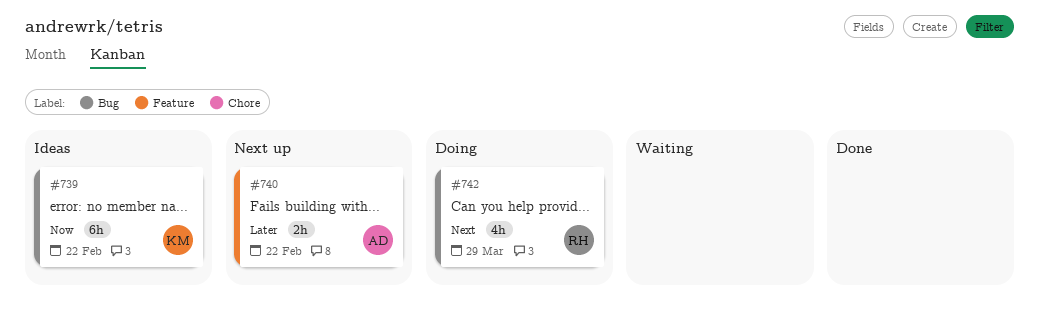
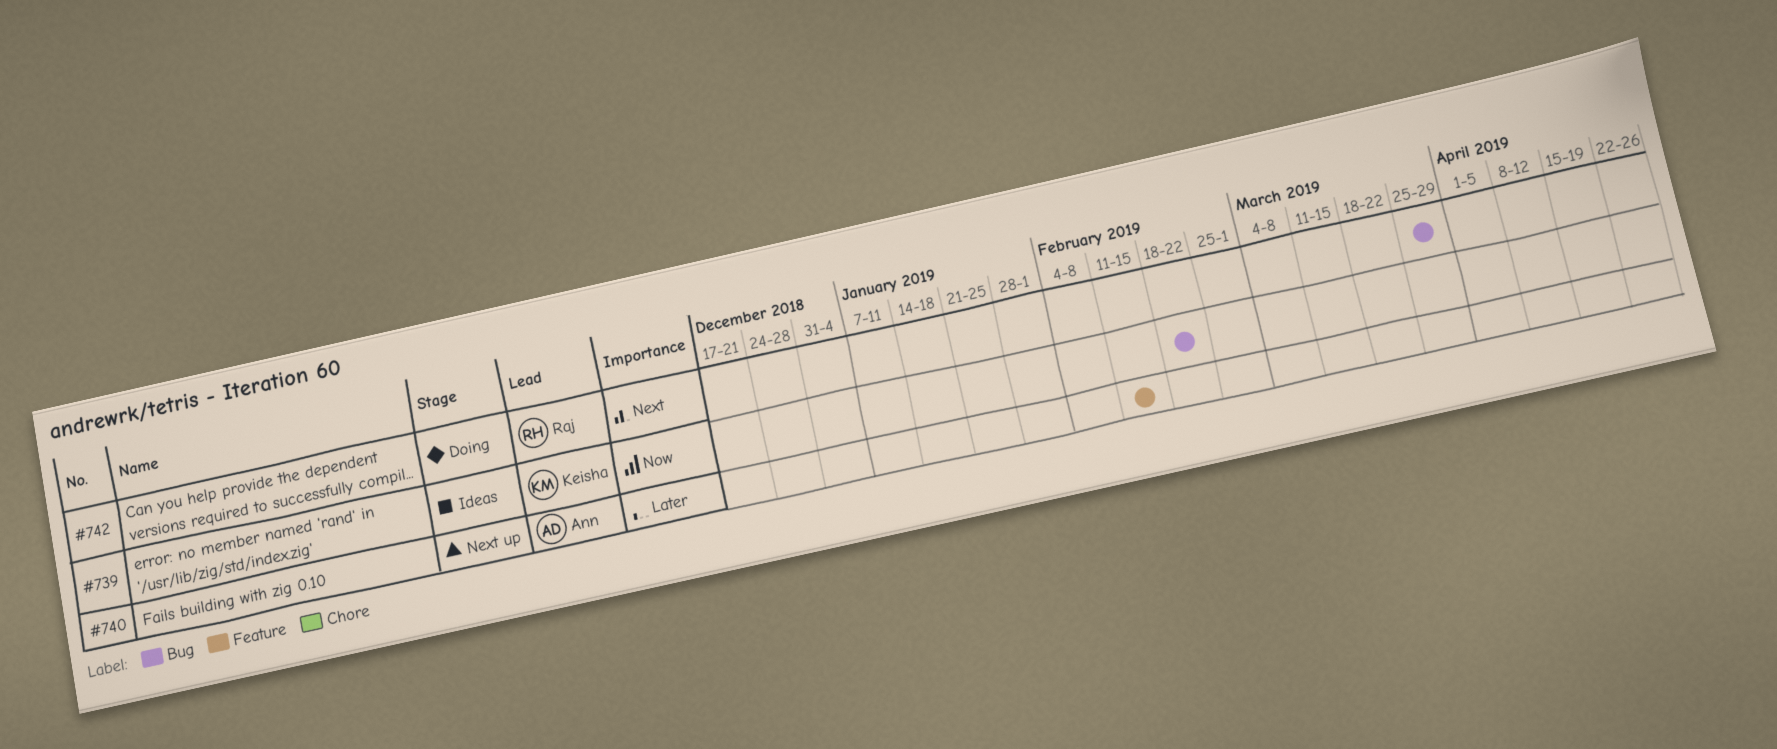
#740, due: Feb 22 -> Feb 15

